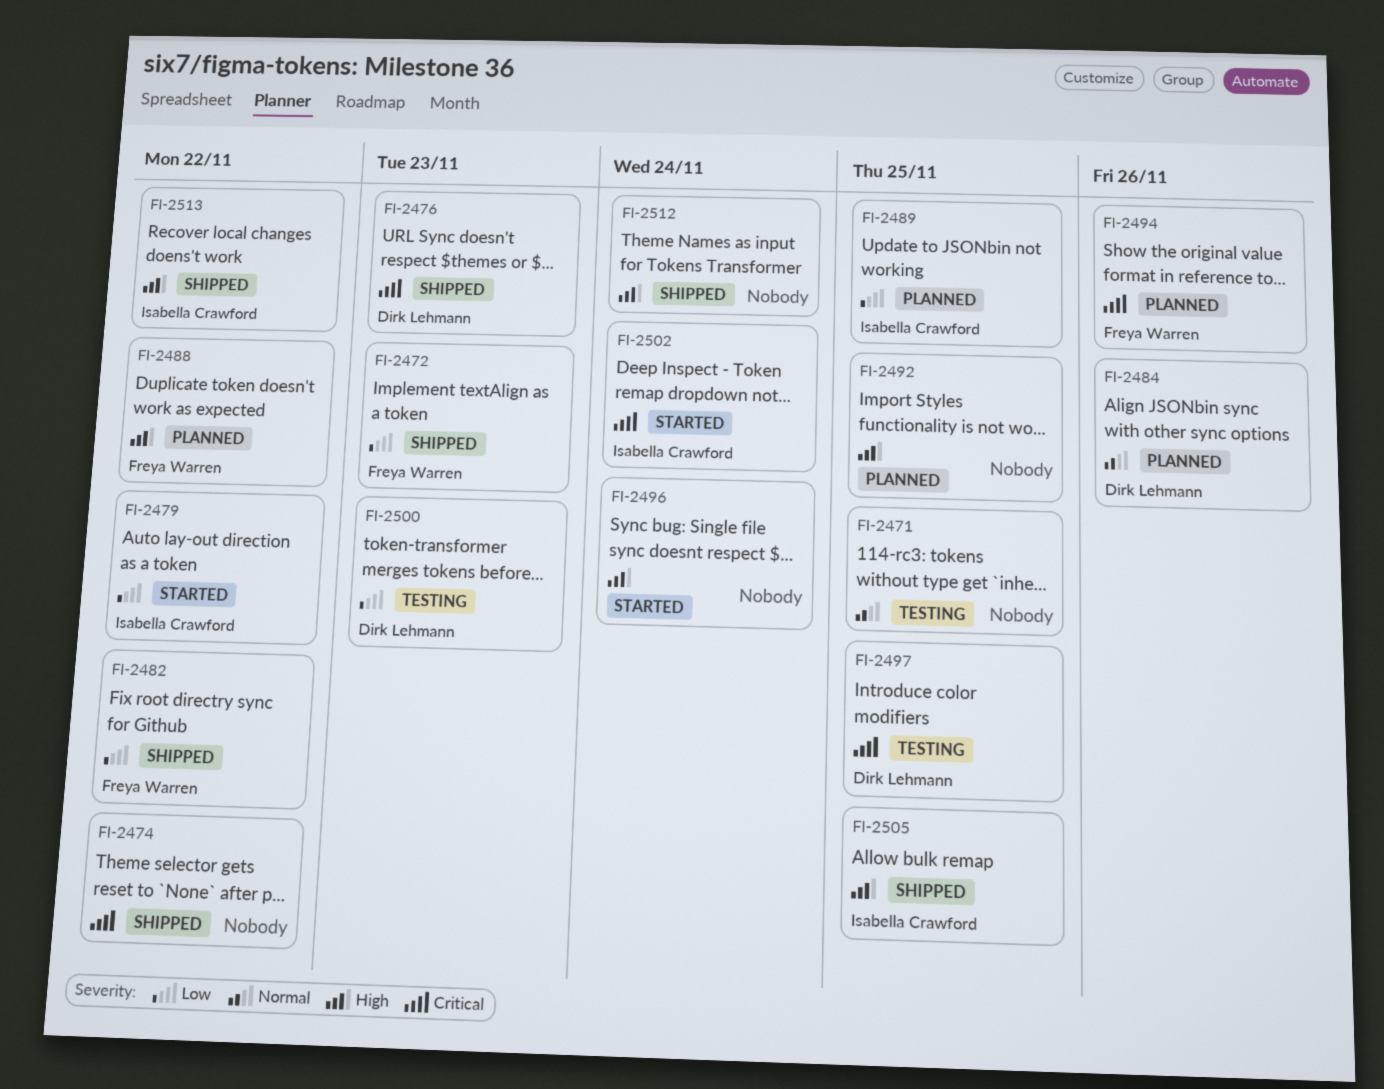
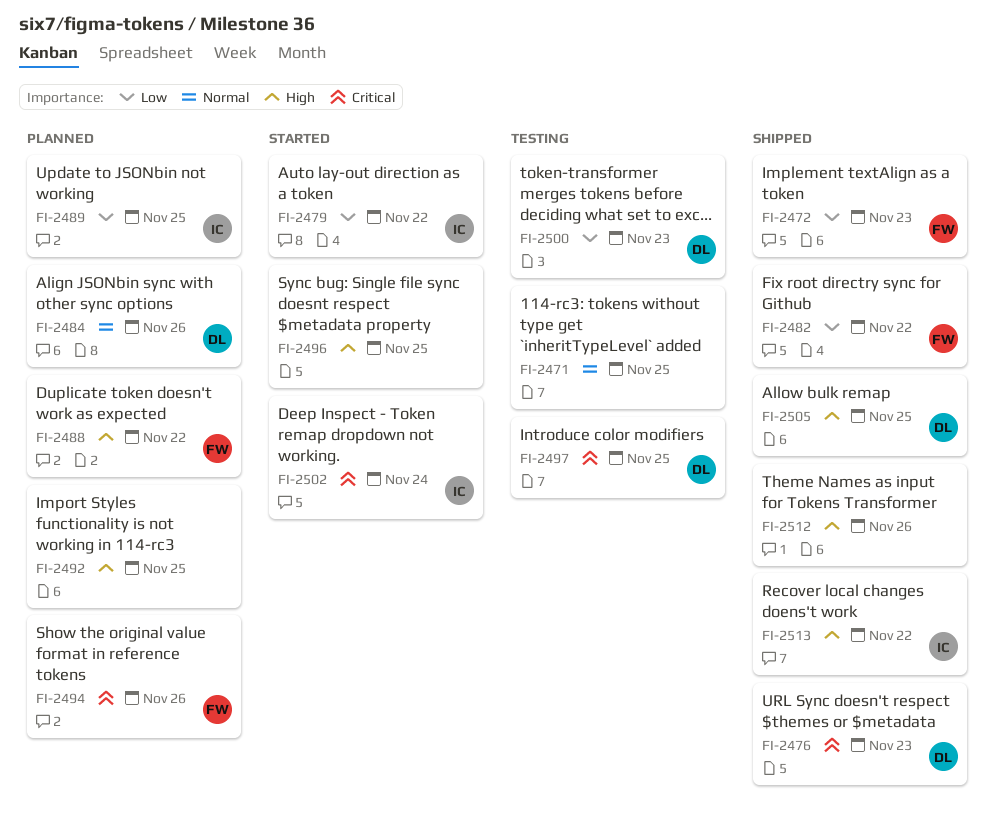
FI-2474: present -> none
FI-2496, due: Nov 24 -> Nov 25
FI-2505, owner: Isabella Crawford -> Dirk Lehmann
FI-2512, due: Nov 24 -> Nov 26

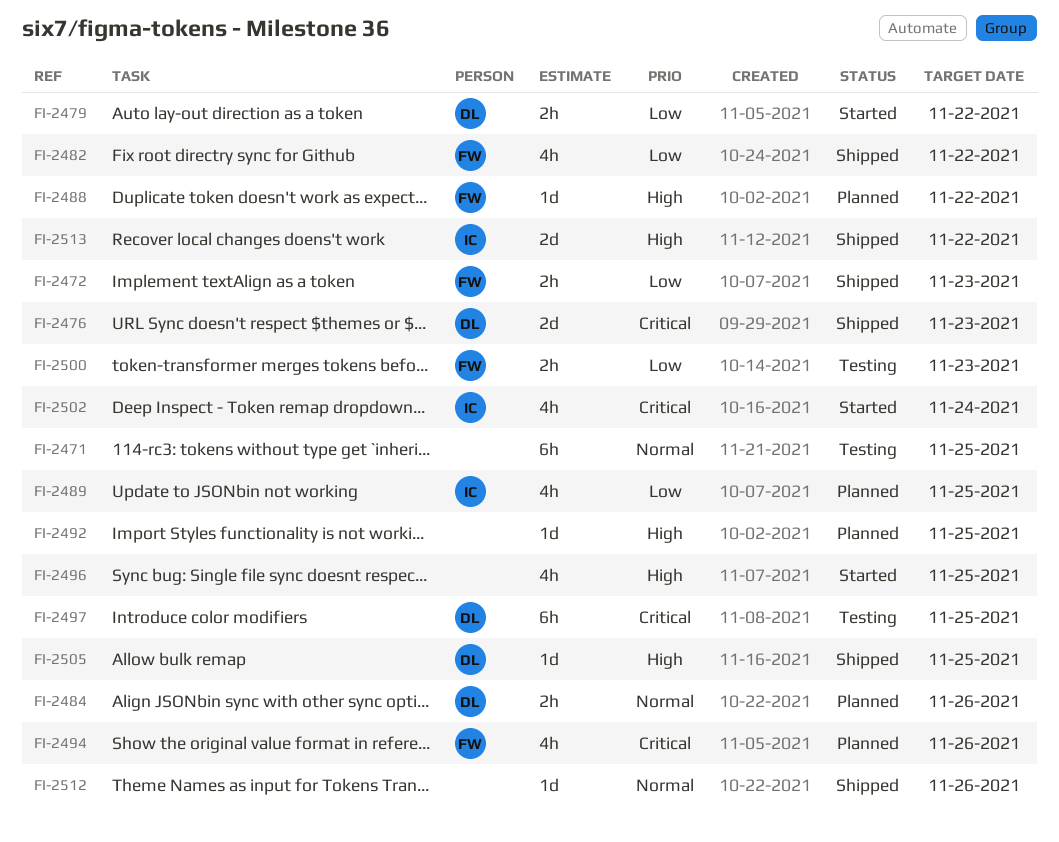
FI-2479, owner: IC -> DL
FI-2500, owner: DL -> FW
FI-2512, priority: High -> Normal

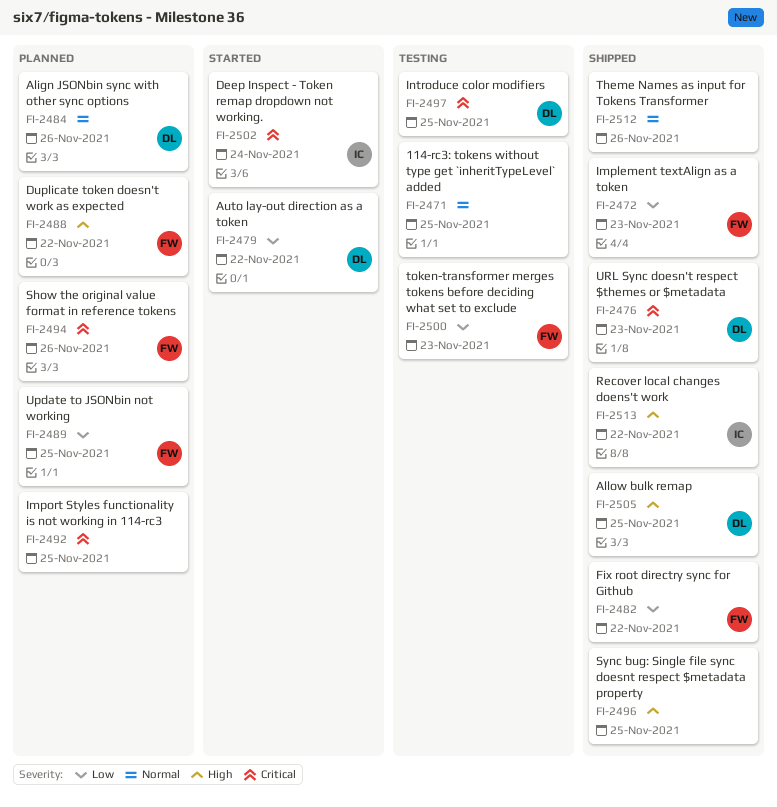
FI-2489, owner: IC -> FW
FI-2492, priority: High -> Critical
FI-2496, status: Started -> Shipped

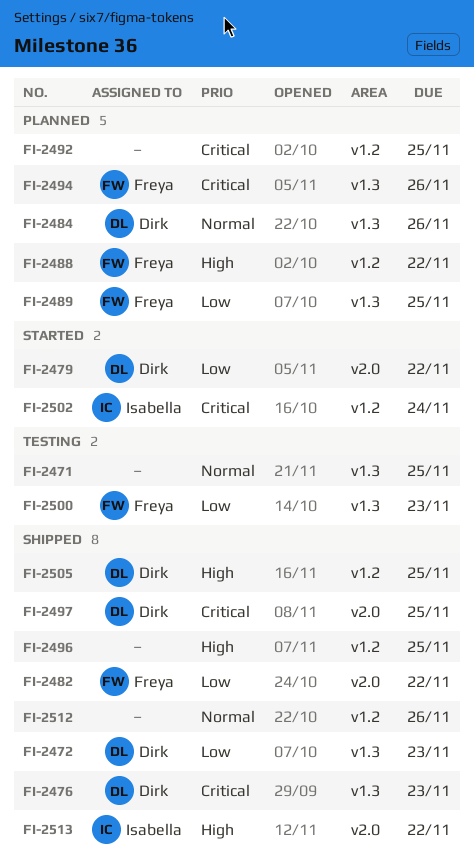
FI-2472, owner: Freya -> Dirk
FI-2497, status: Testing -> Shipped

